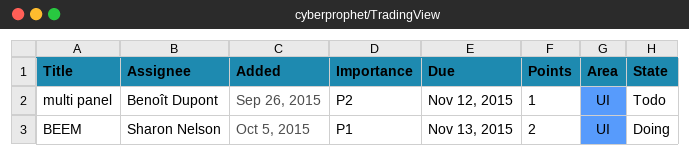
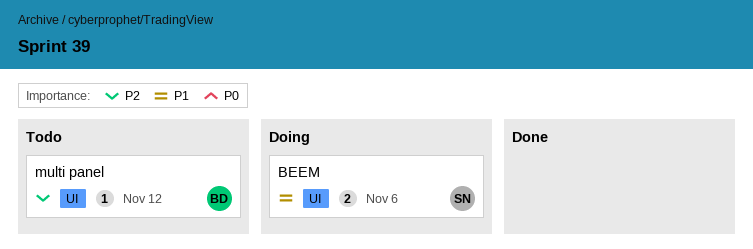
BEEM, due: Nov 13 -> Nov 6

